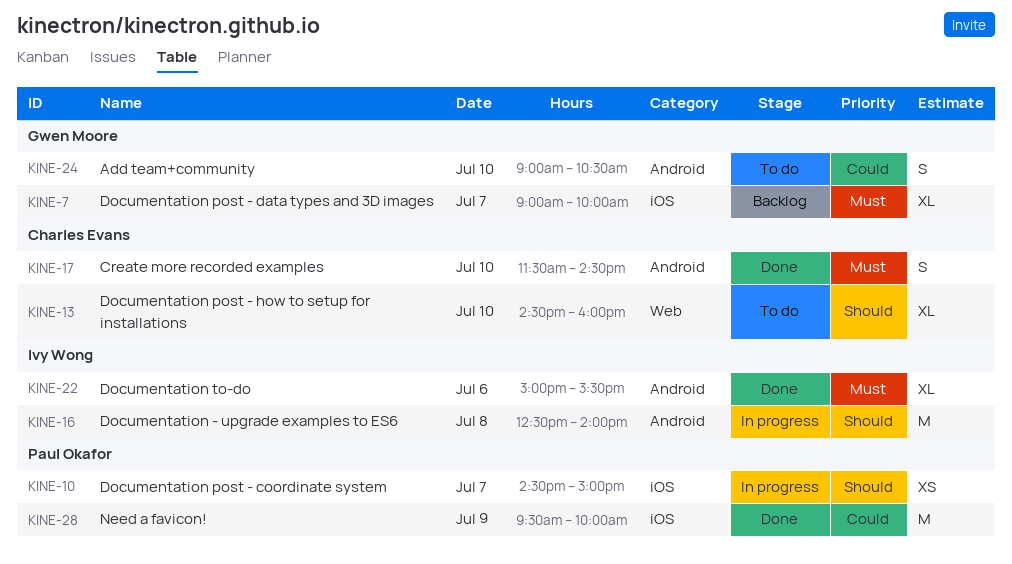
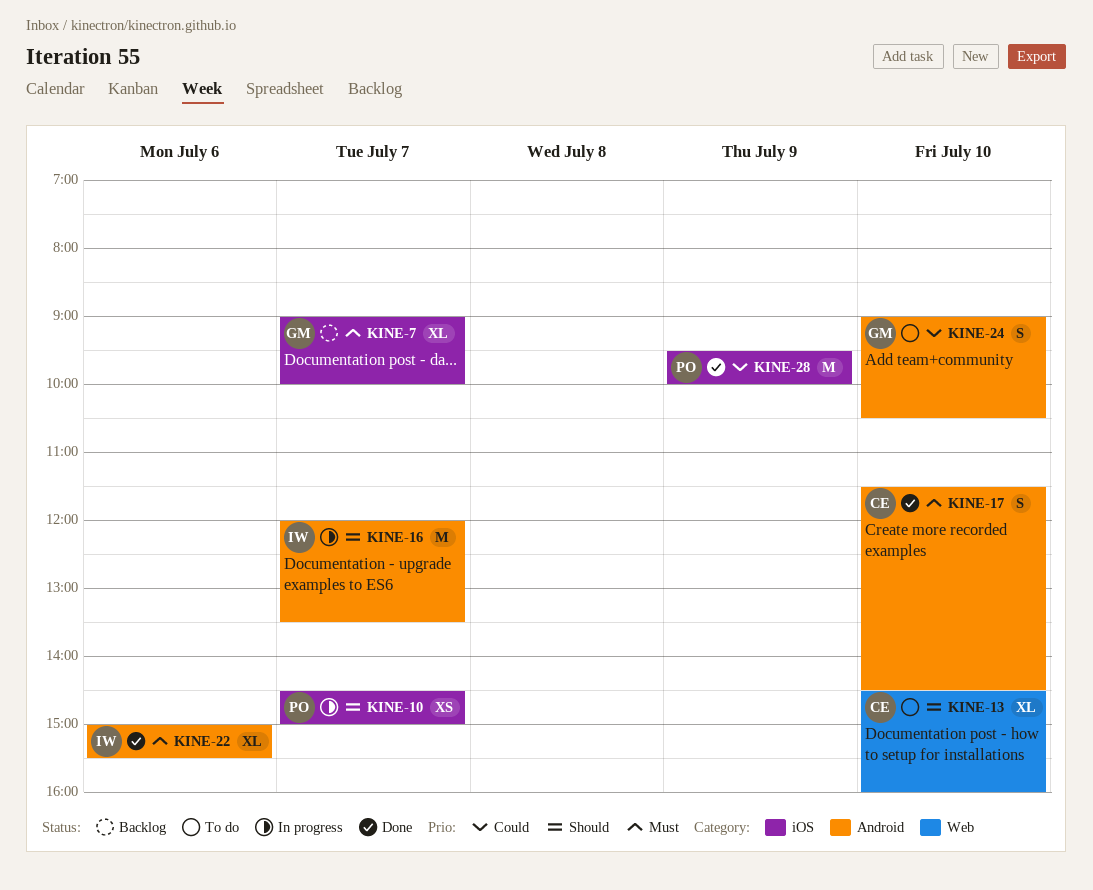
KINE-16, day: Jul 8 -> Jul 7
KINE-16, begins: 12:30 -> 12:00
KINE-16, ends: 14:00 -> 13:30

